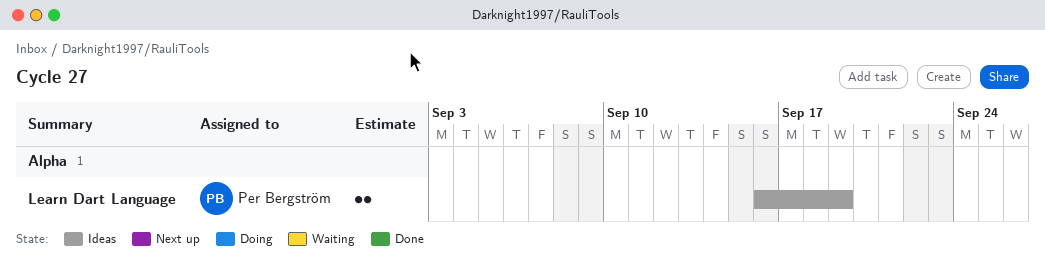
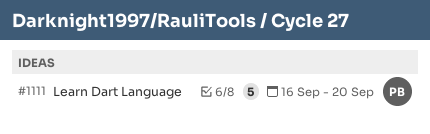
Learn Dart Language, estimate: 2 -> 5
Learn Dart Language, due: Sep 19 -> Sep 20

